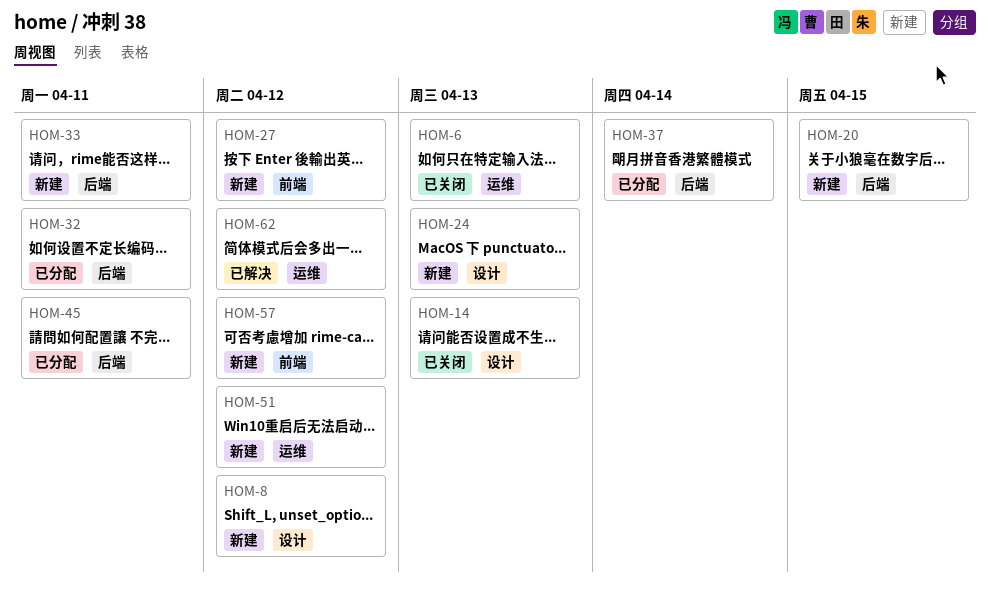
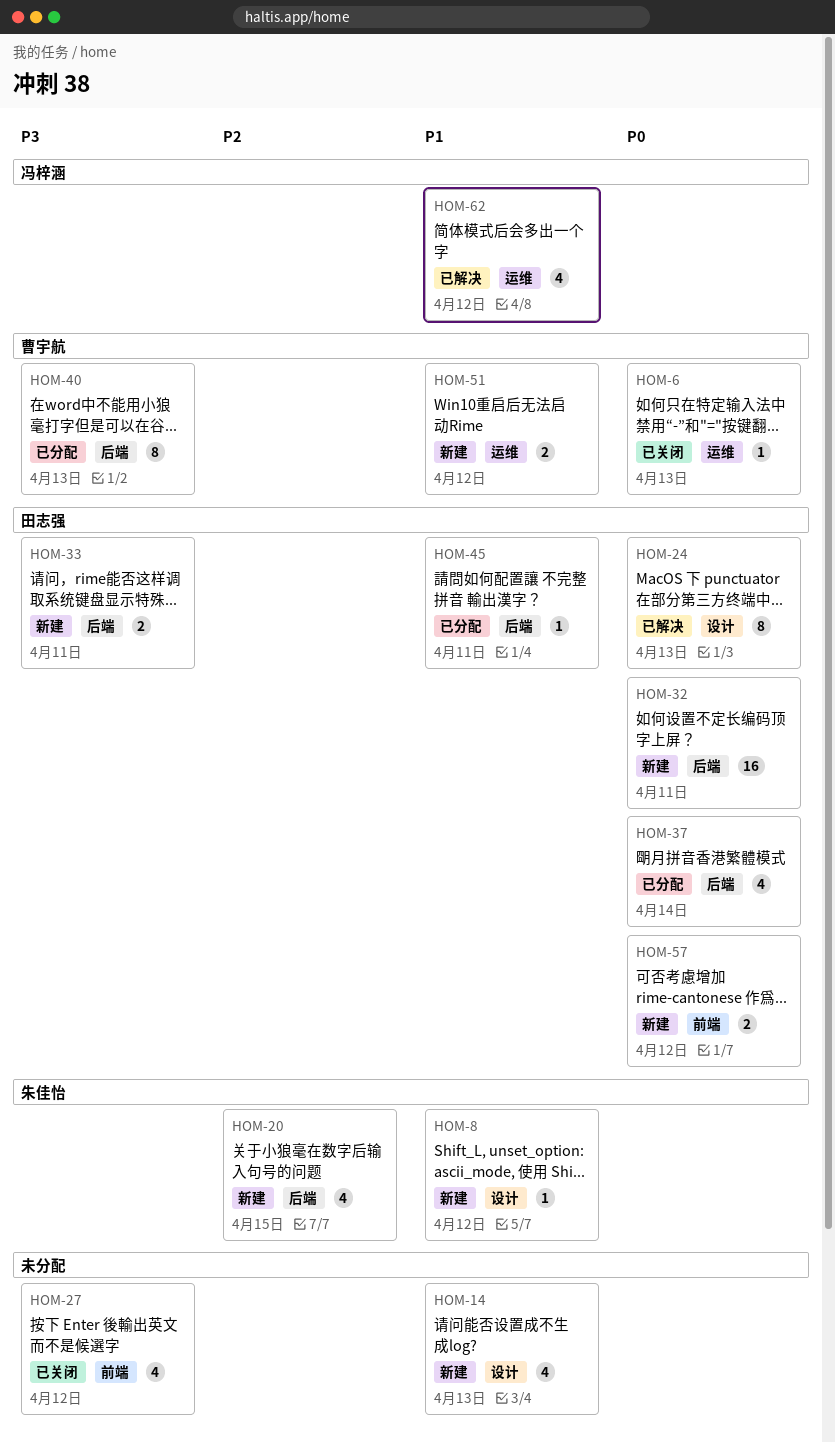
HOM-14, status: 已关闭 -> 新建
HOM-24, status: 新建 -> 已解决
HOM-27, status: 新建 -> 已关闭
HOM-32, status: 已分配 -> 新建
HOM-40: none -> present

